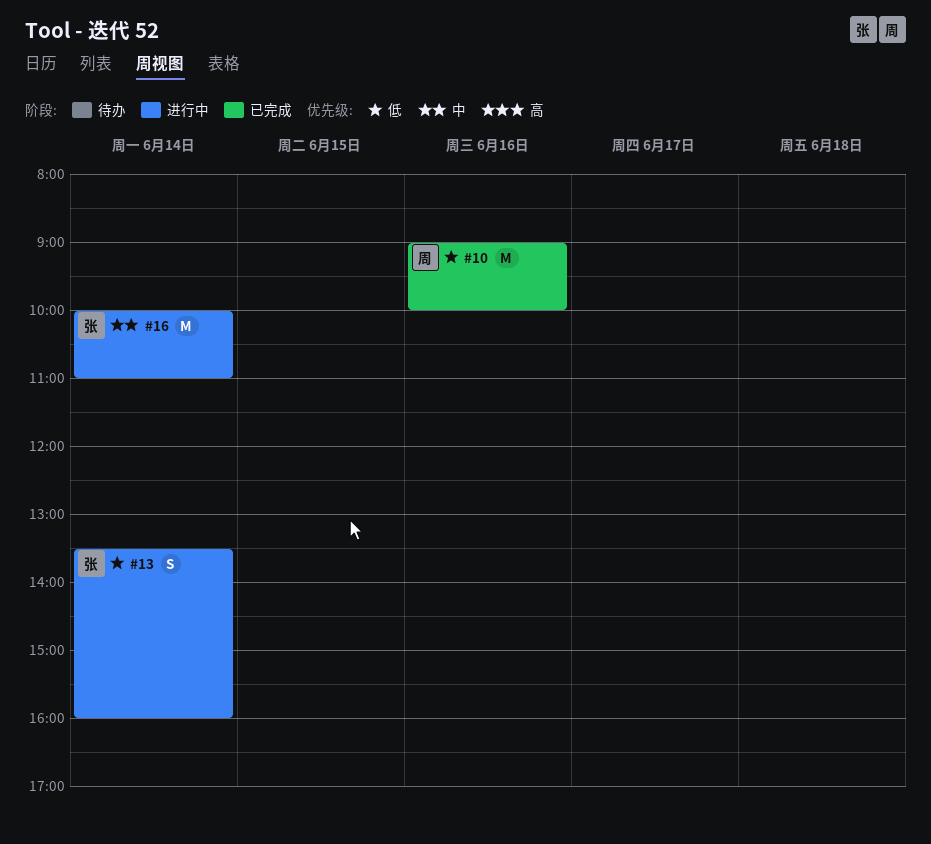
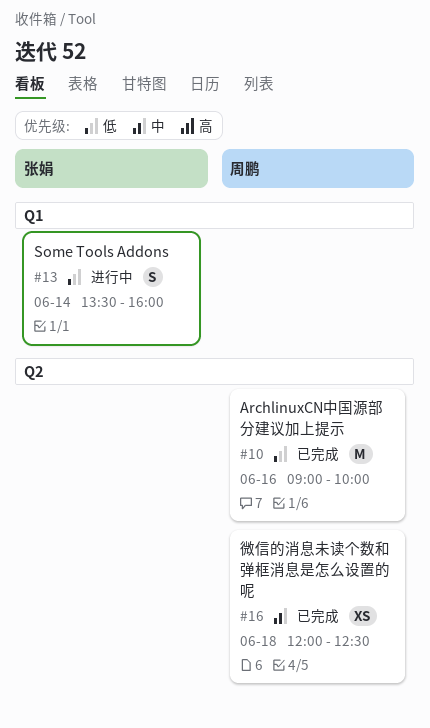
#16, status: 进行中 -> 已完成
#16, owner: 张娟 -> 周鹏
#16, estimate: M -> XS
#16, day: Jun 14 -> Jun 18
#16, begins: 10:00 -> 12:00
#16, ends: 11:00 -> 12:30

